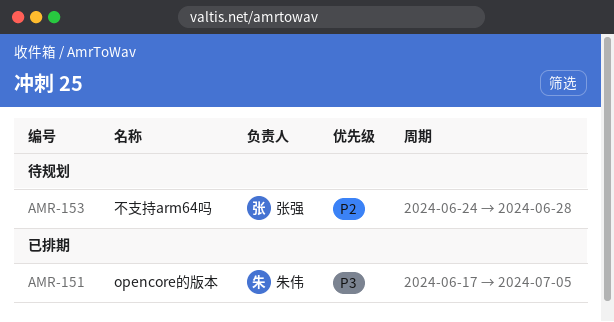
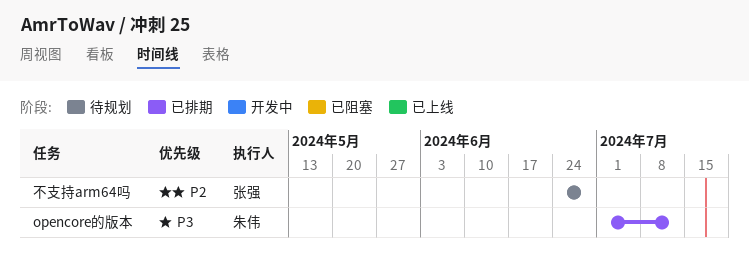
opencore的版本, start: Jun 17 -> Jul 1
opencore的版本, due: Jul 5 -> Jul 12

